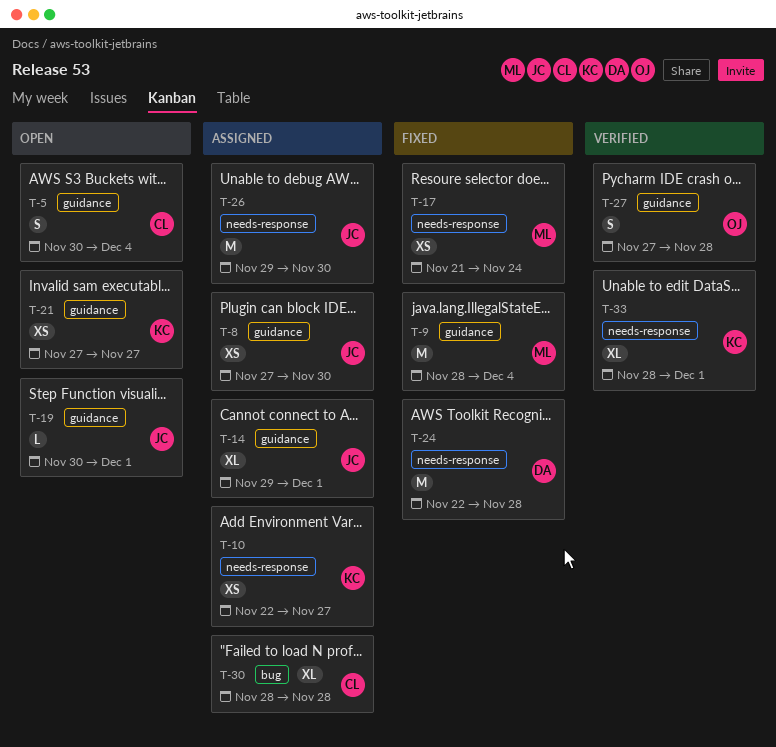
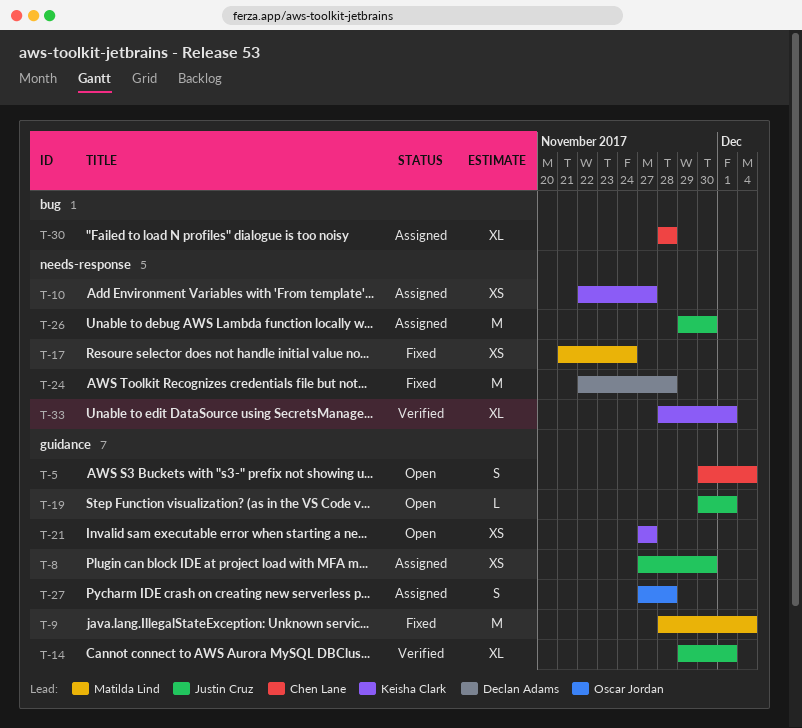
T-14, status: Assigned -> Verified
T-27, status: Verified -> Assigned

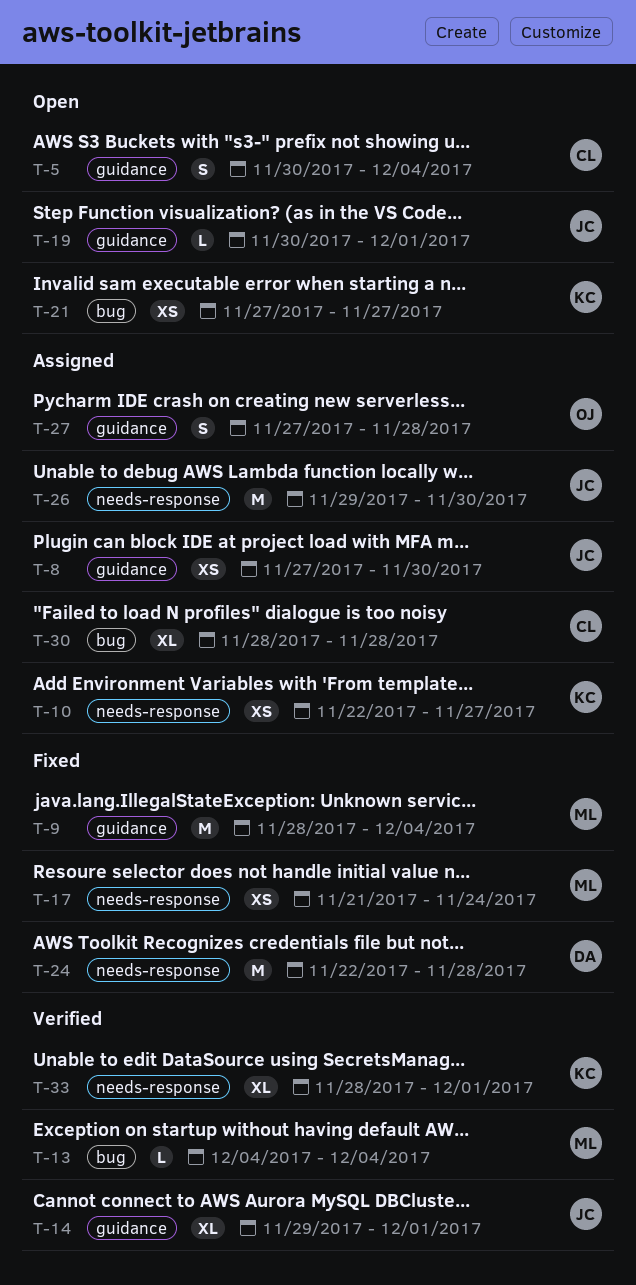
T-13: none -> present
T-21, label: guidance -> bug

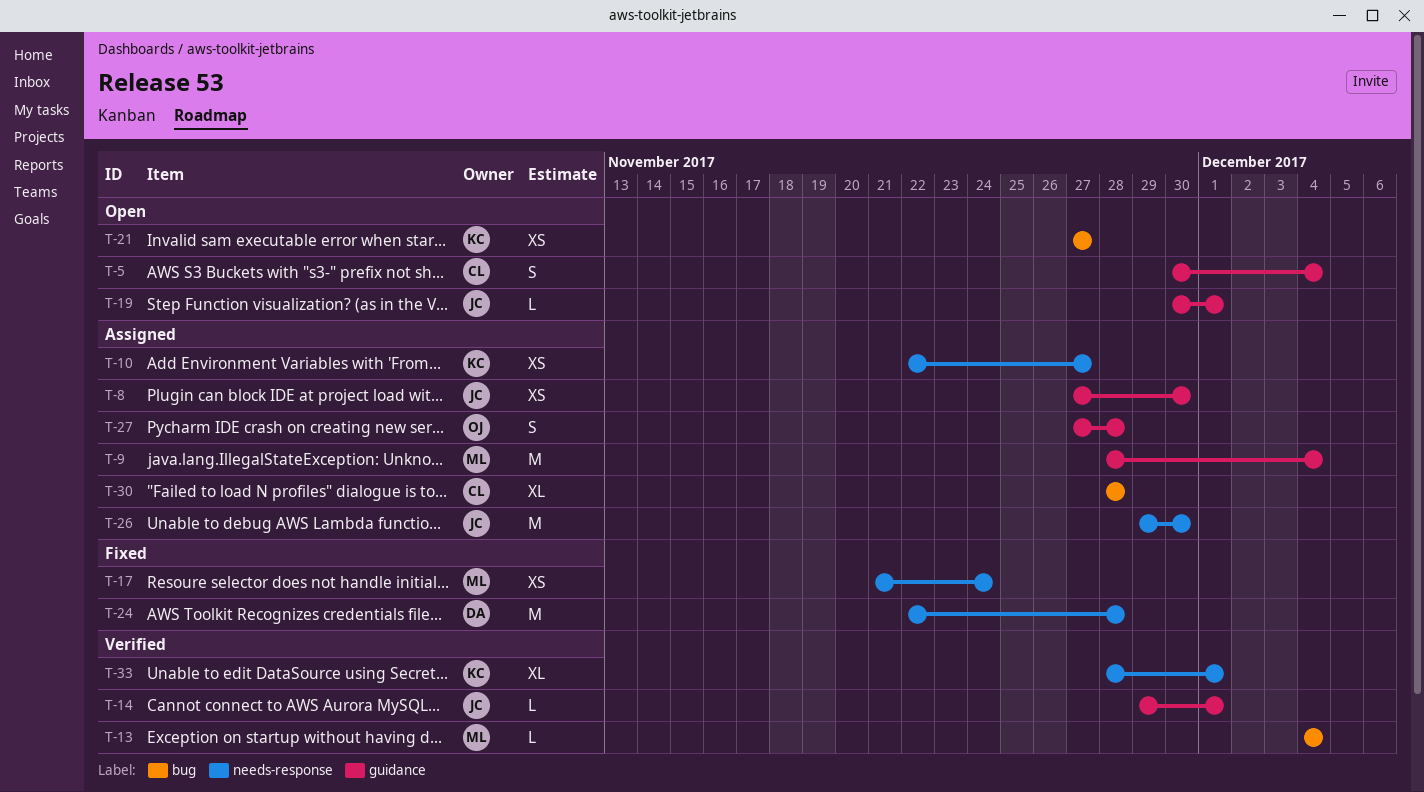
T-9, status: Fixed -> Assigned
T-14, estimate: XL -> L

